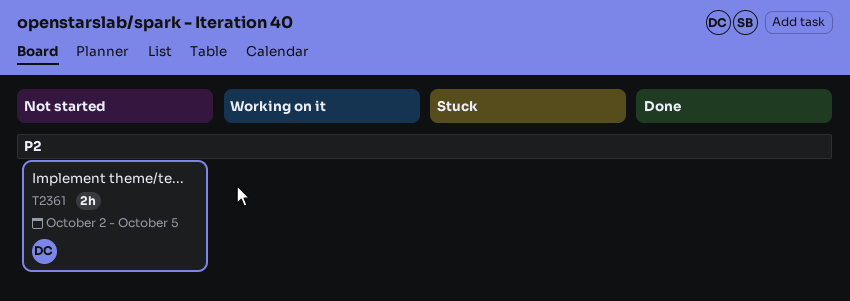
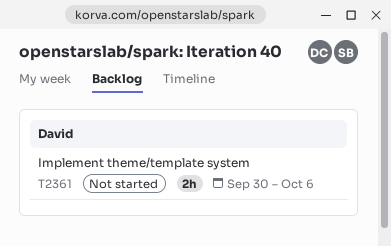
T2361, start: Oct 2 -> Sep 30
T2361, due: Oct 5 -> Oct 6

